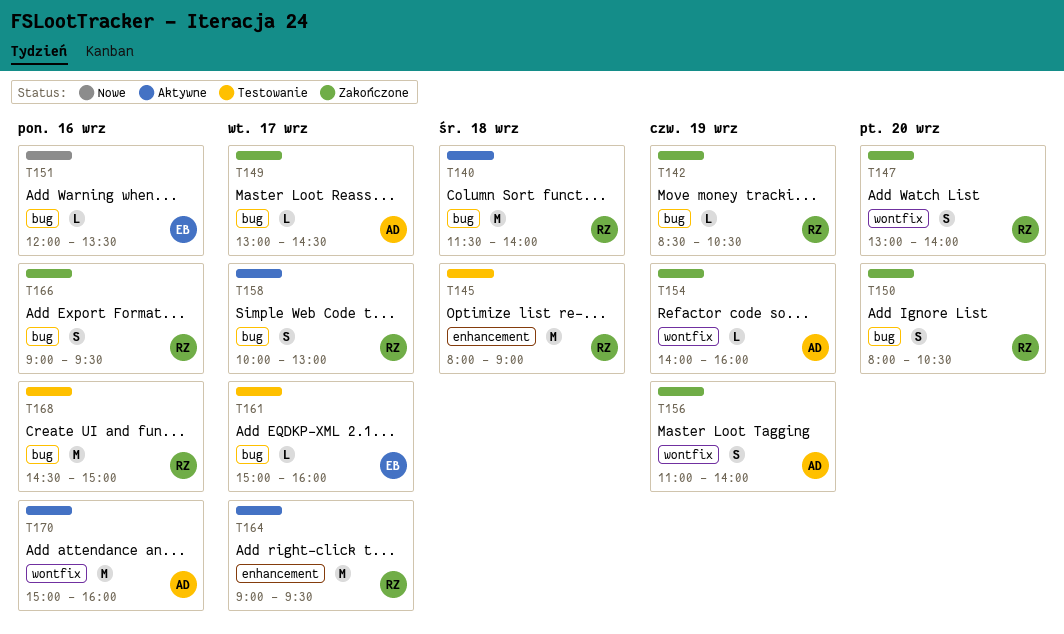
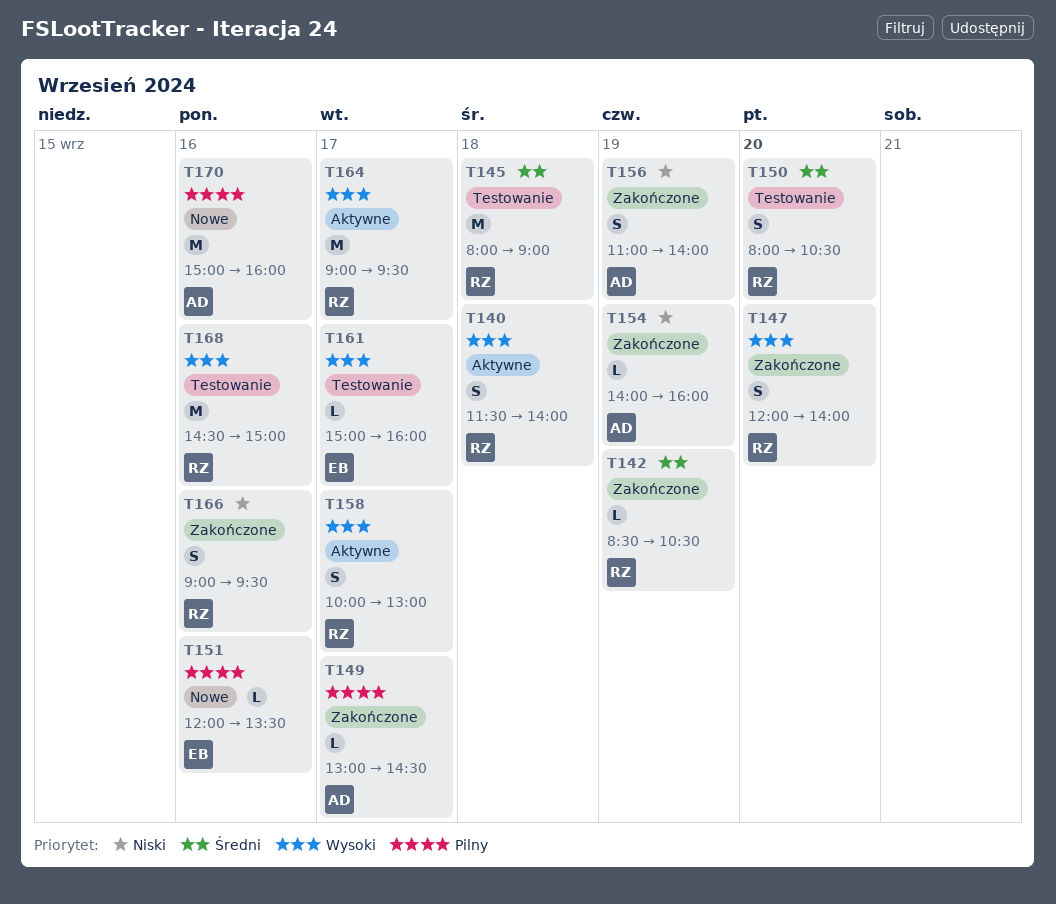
T140, estimate: M -> S
T147, begins: 13:00 -> 12:00
T150, status: Zakończone -> Testowanie
T170, status: Aktywne -> Nowe

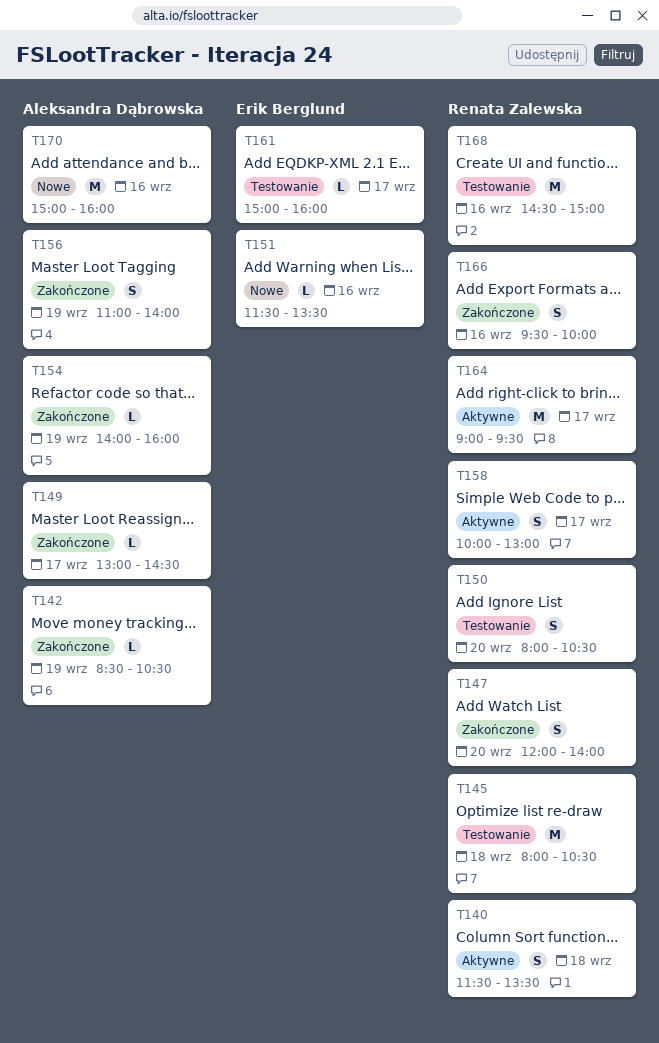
T140, ends: 14:00 -> 13:30
T142, owner: Renata Zalewska -> Aleksandra Dąbrowska
T145, ends: 09:00 -> 10:30
T151, begins: 12:00 -> 11:30
T166, begins: 09:00 -> 09:30
T166, ends: 09:30 -> 10:00

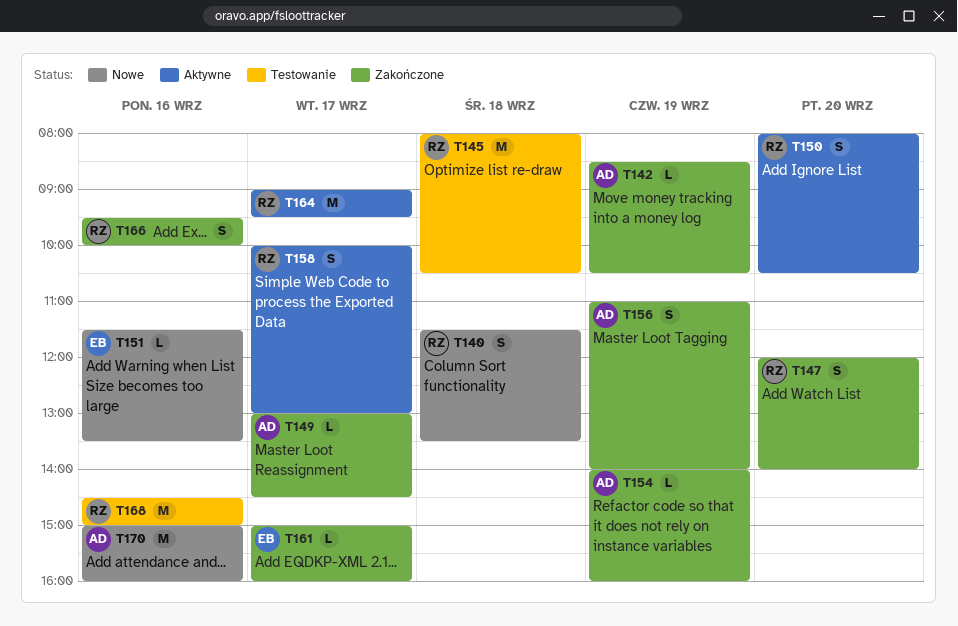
T140, status: Aktywne -> Nowe
T150, status: Testowanie -> Aktywne
T161, status: Testowanie -> Zakończone

